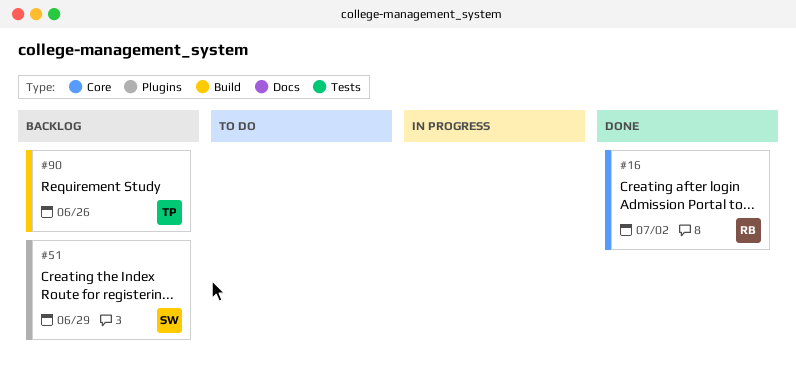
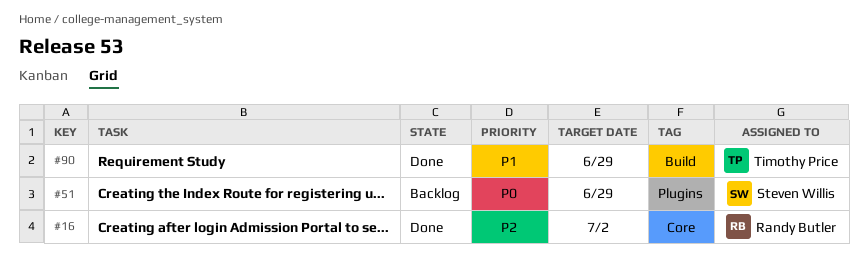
#90, status: Backlog -> Done
#90, due: Jun 26 -> Jun 29

